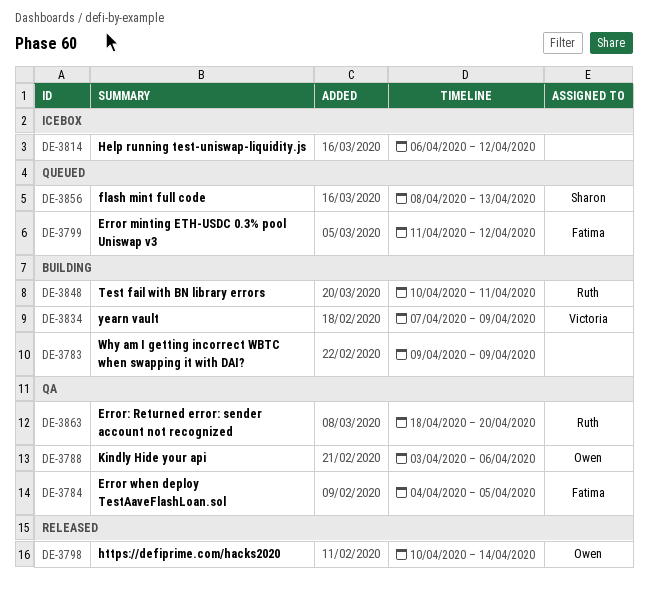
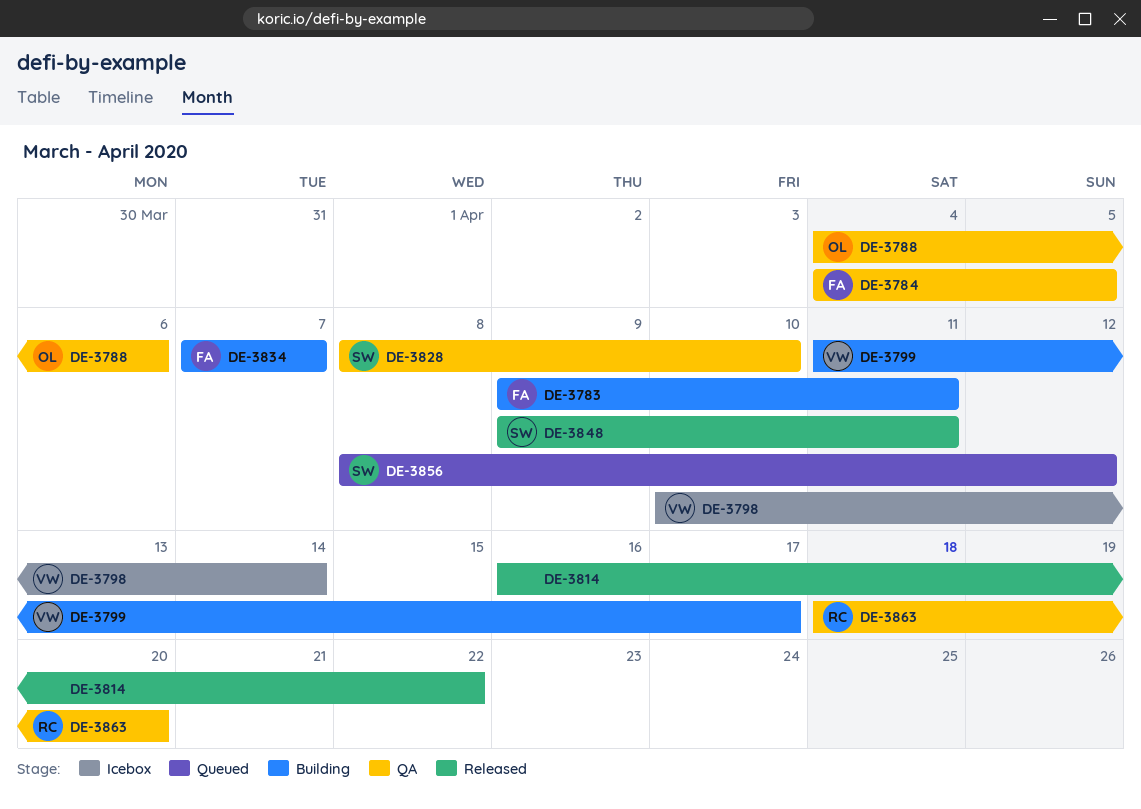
DE-3783, owner: none -> Fatima
DE-3783, due: Apr 9 -> Apr 11
DE-3788, start: Apr 3 -> Apr 4
DE-3798, status: Released -> Icebox
DE-3798, owner: Owen -> Victoria
DE-3799, status: Queued -> Building
DE-3799, owner: Fatima -> Victoria
DE-3799, due: Apr 12 -> Apr 17
DE-3814, status: Icebox -> Released
DE-3814, start: Apr 6 -> Apr 16
DE-3814, due: Apr 12 -> Apr 22
DE-3828: none -> present
DE-3834, owner: Victoria -> Fatima
DE-3834, due: Apr 9 -> Apr 7
DE-3848, status: Building -> Released
DE-3848, owner: Ruth -> Sharon
DE-3848, start: Apr 10 -> Apr 9
DE-3856, due: Apr 13 -> Apr 12

